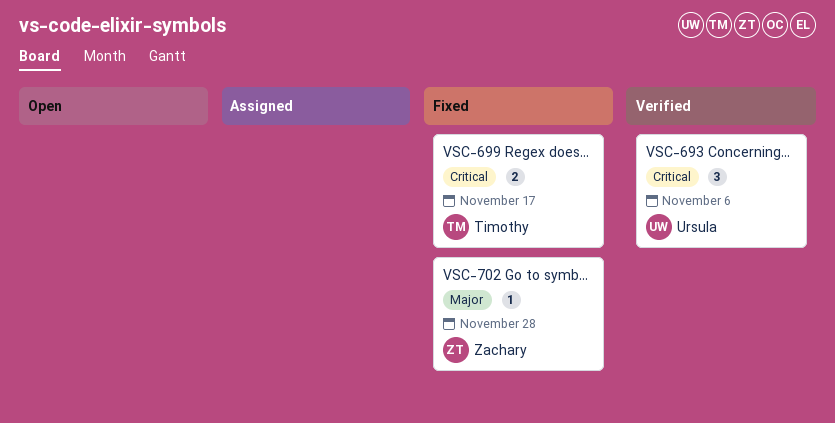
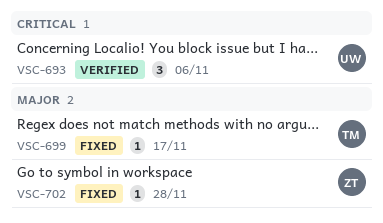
VSC-699, priority: Critical -> Major
VSC-699, estimate: 2 -> 1

